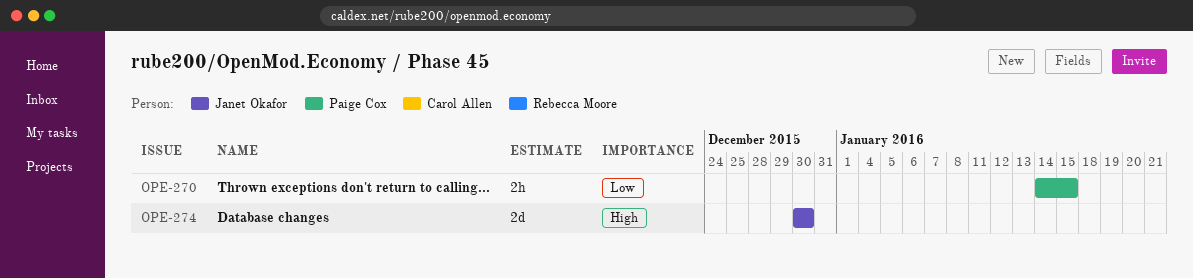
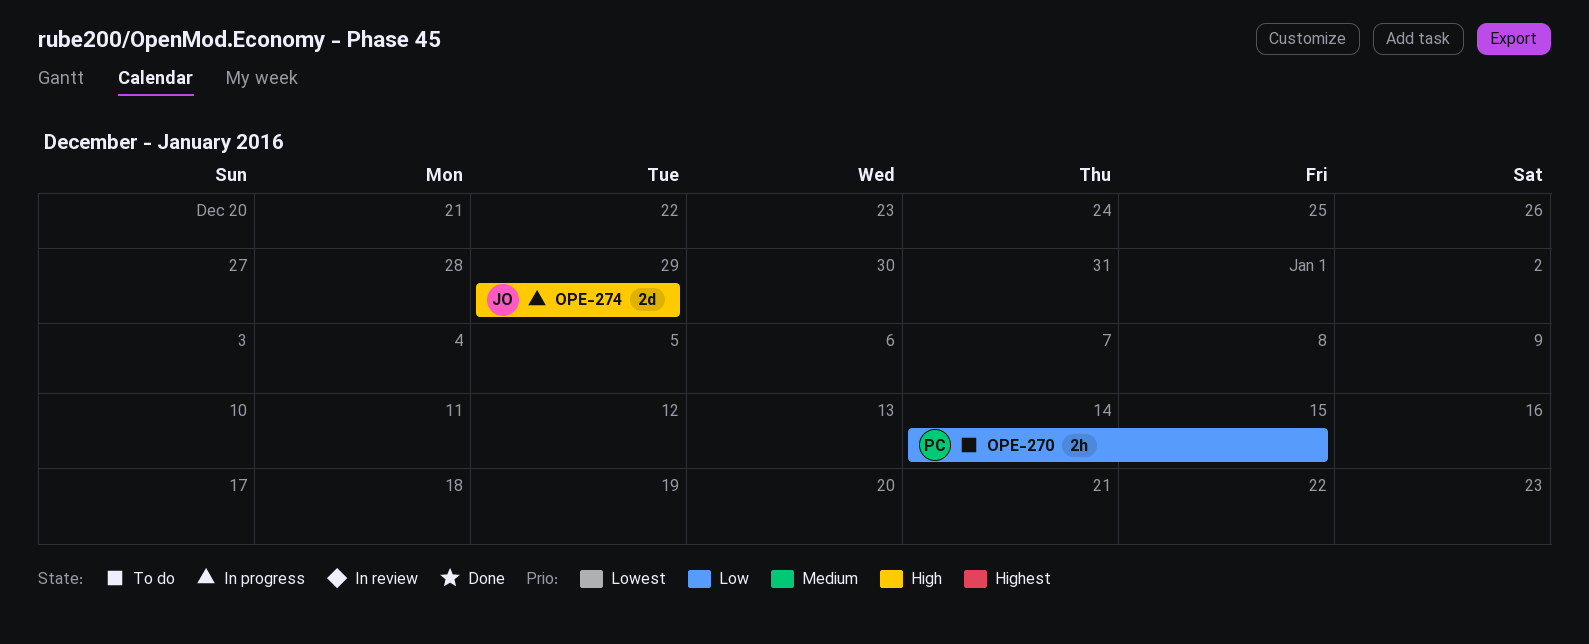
OPE-274, start: Dec 30 -> Dec 29
OPE-274, due: Dec 30 -> Dec 29

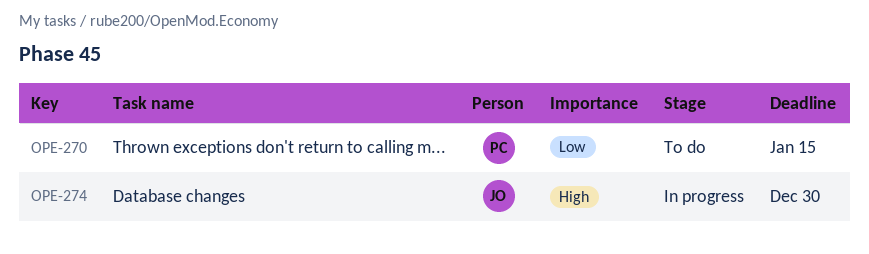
OPE-274, due: Dec 29 -> Dec 30

